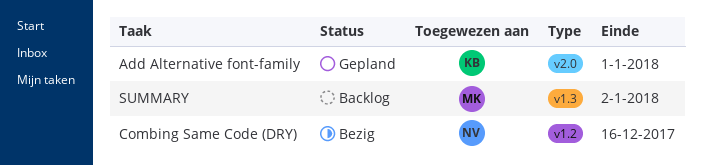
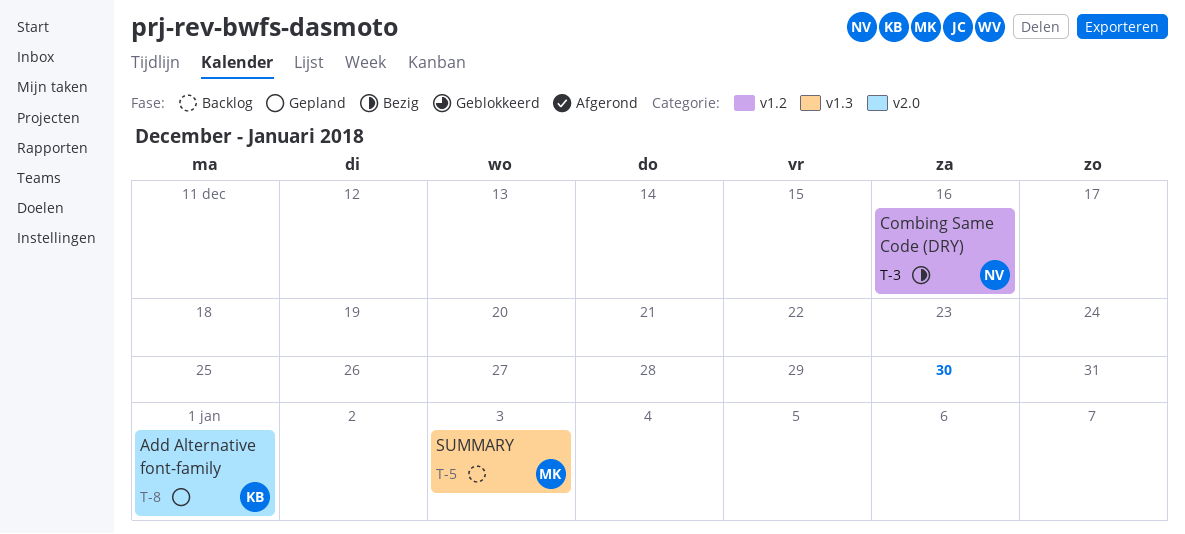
SUMMARY, due: Jan 2 -> Jan 3

